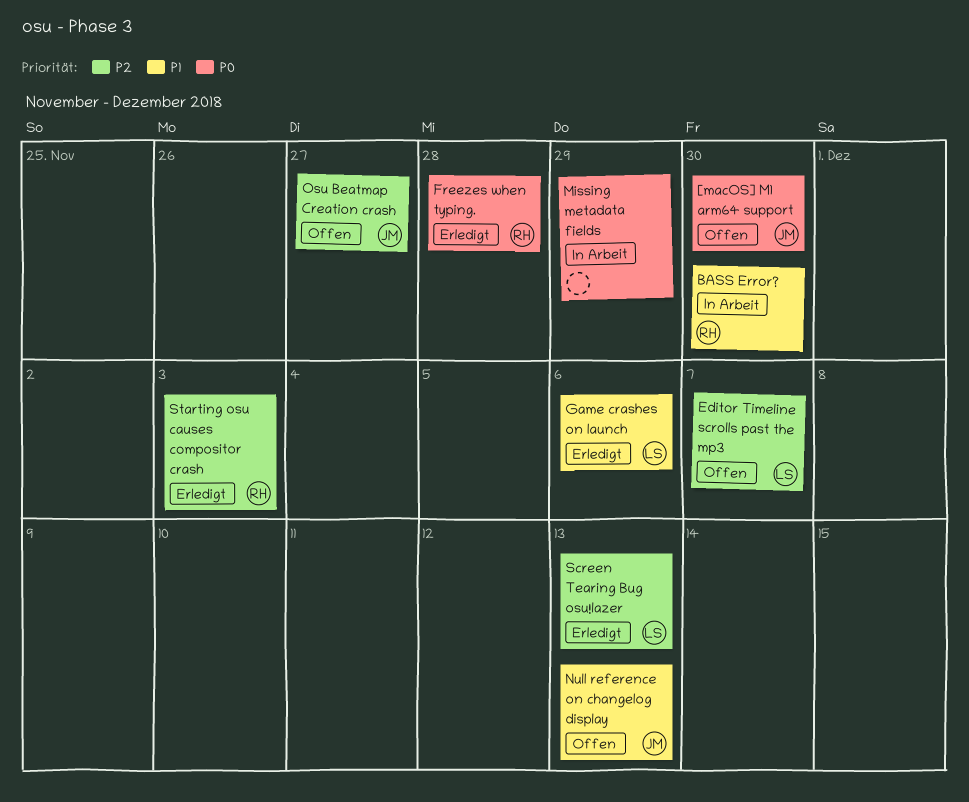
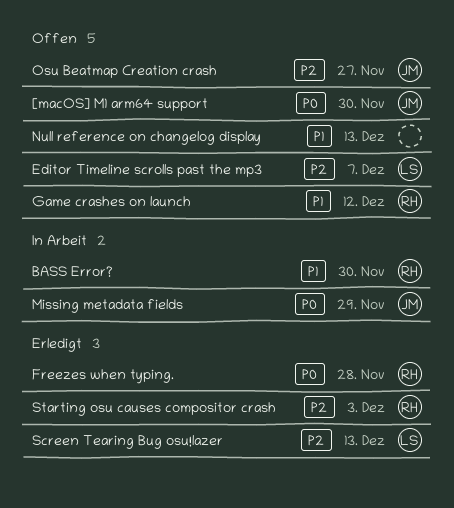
Game crashes on launch, status: Erledigt -> Offen
Game crashes on launch, owner: LS -> RH
Game crashes on launch, due: Dec 6 -> Dec 12
Missing metadata fields, owner: none -> JM
Null reference on changelog display, owner: JM -> none

